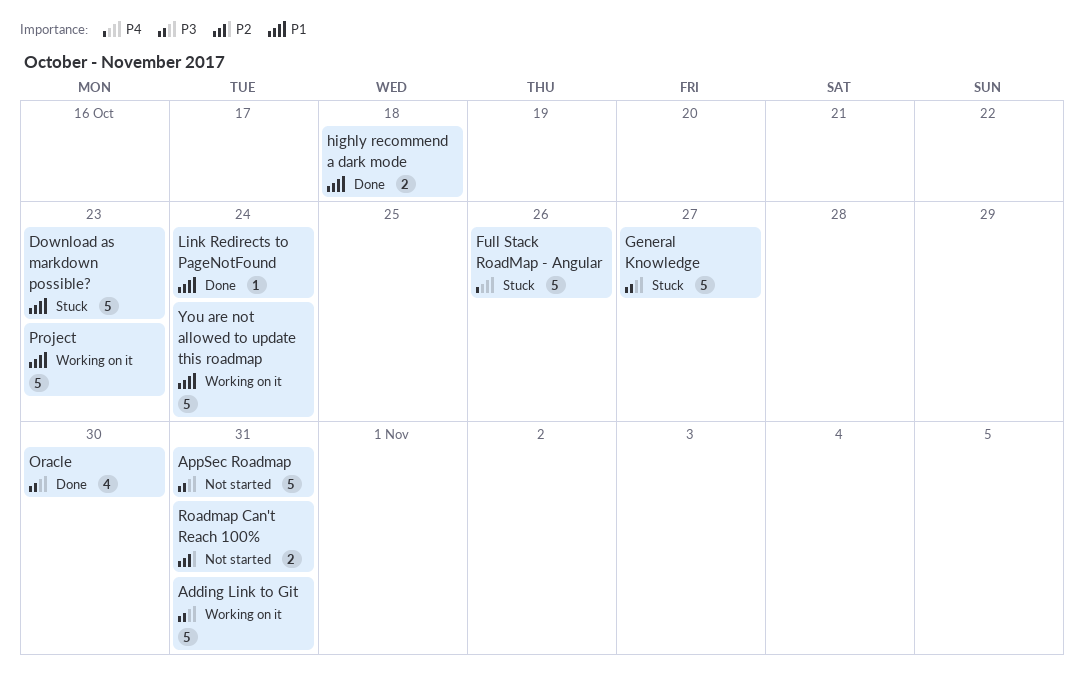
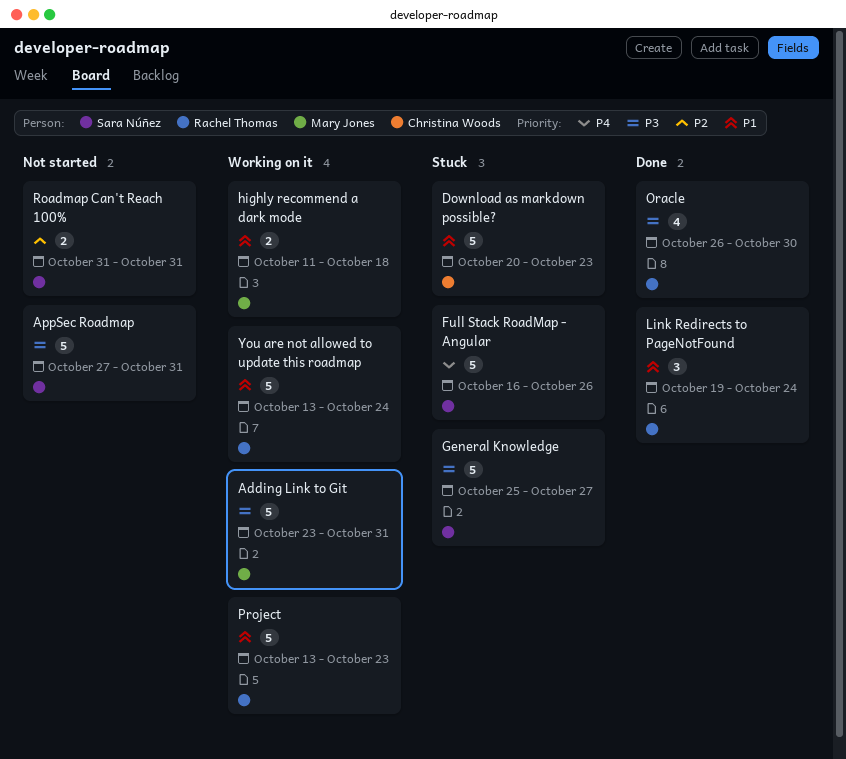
highly recommend a dark mode, status: Done -> Working on it
Link Redirects to PageNotFound, estimate: 1 -> 3

